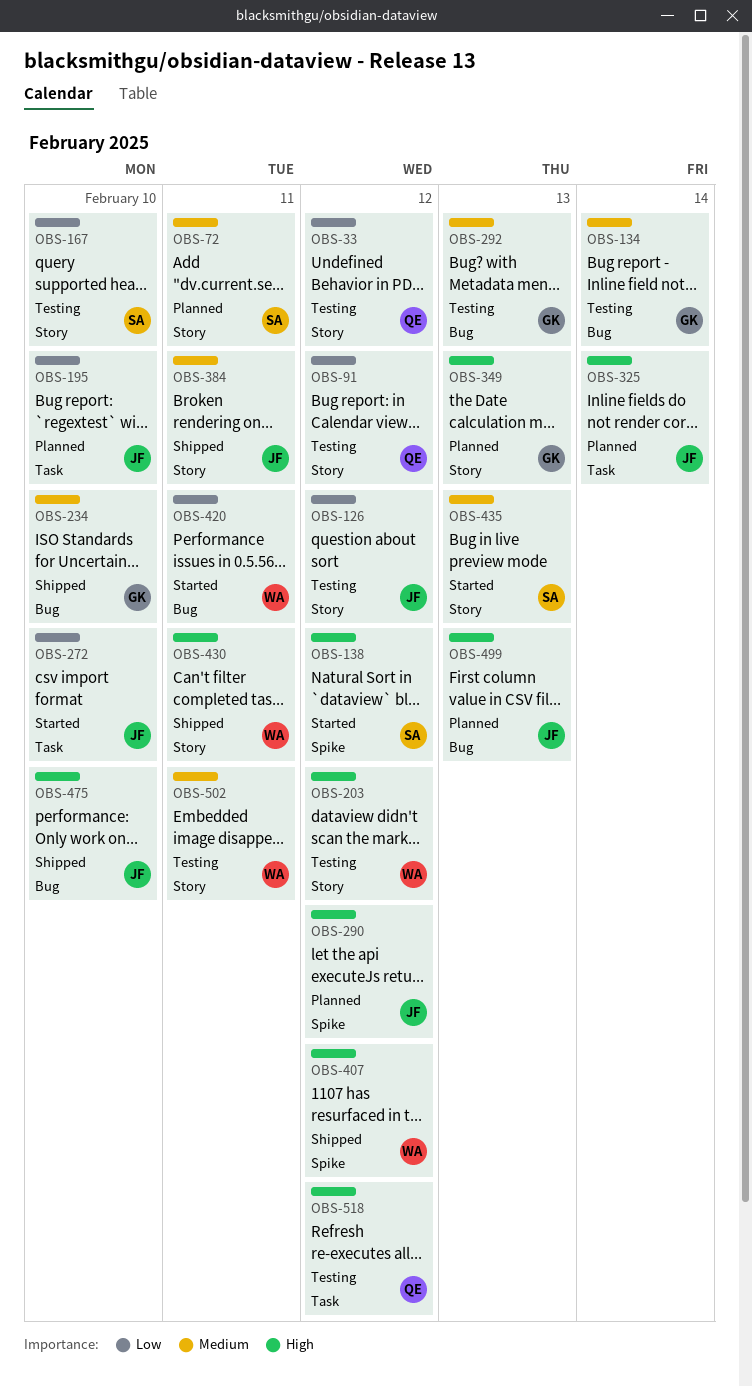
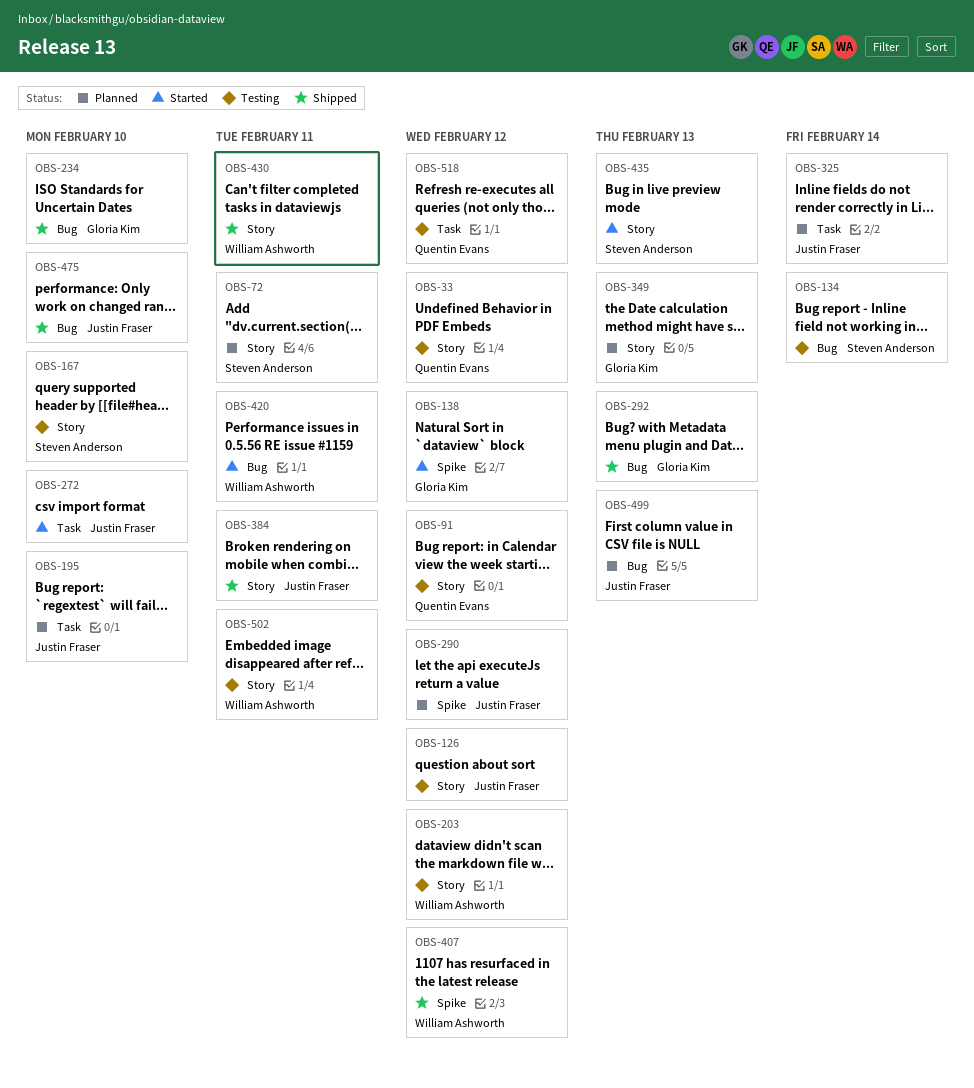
OBS-134, owner: Gloria Kim -> Steven Anderson
OBS-138, owner: Steven Anderson -> Gloria Kim
OBS-292, status: Testing -> Shipped

